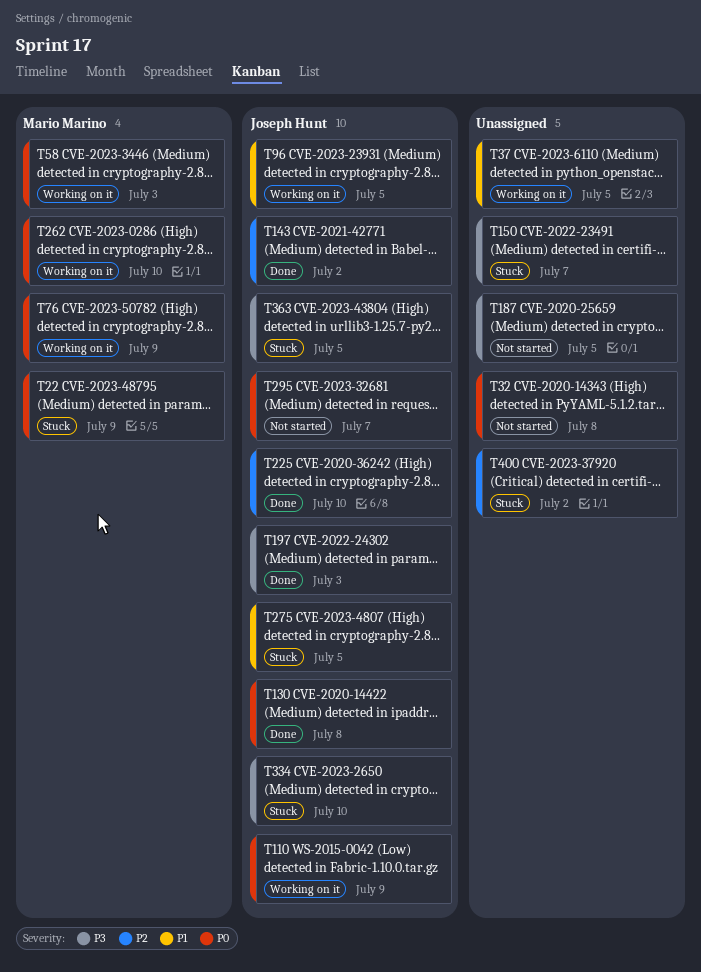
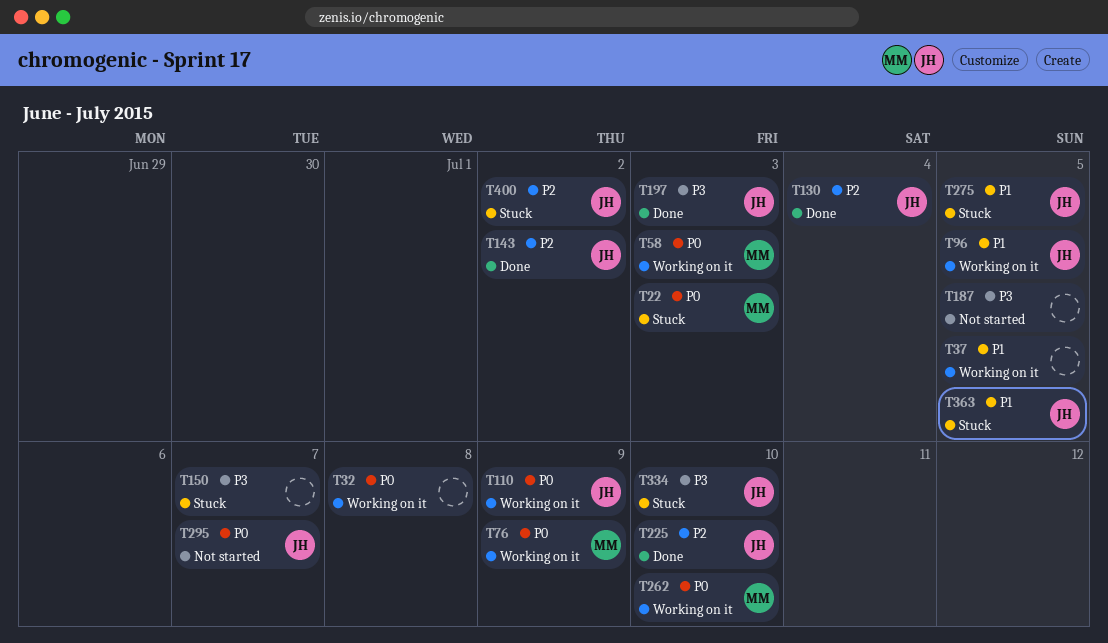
T22, due: Jul 9 -> Jul 3
T32, status: Not started -> Working on it
T130, priority: P0 -> P2
T130, due: Jul 8 -> Jul 4
T363, priority: P3 -> P1
T400, owner: none -> Joseph Hunt

